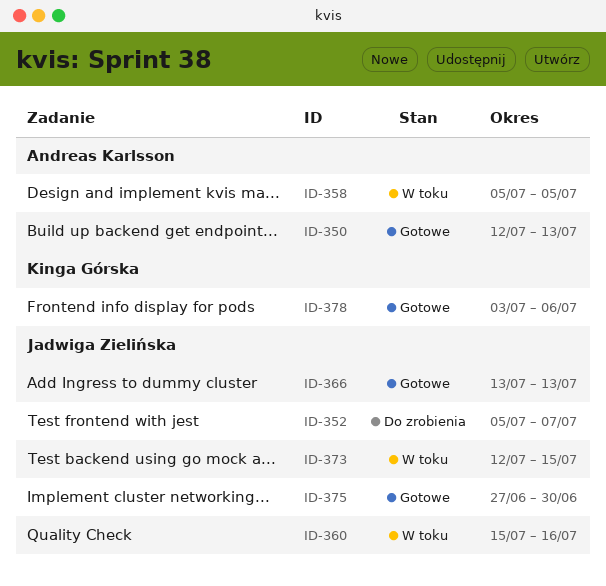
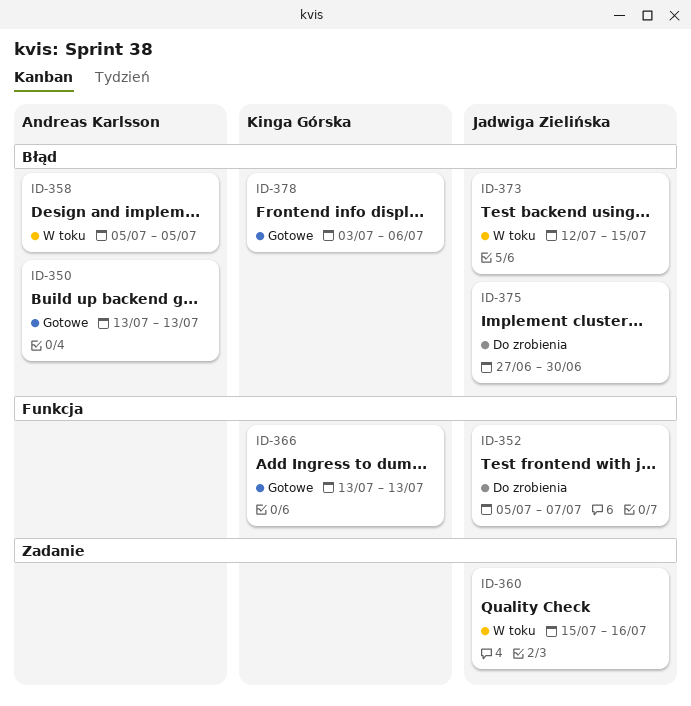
ID-350, start: Jul 12 -> Jul 13
ID-366, owner: Jadwiga Zielińska -> Kinga Górska
ID-375, status: Gotowe -> Do zrobienia

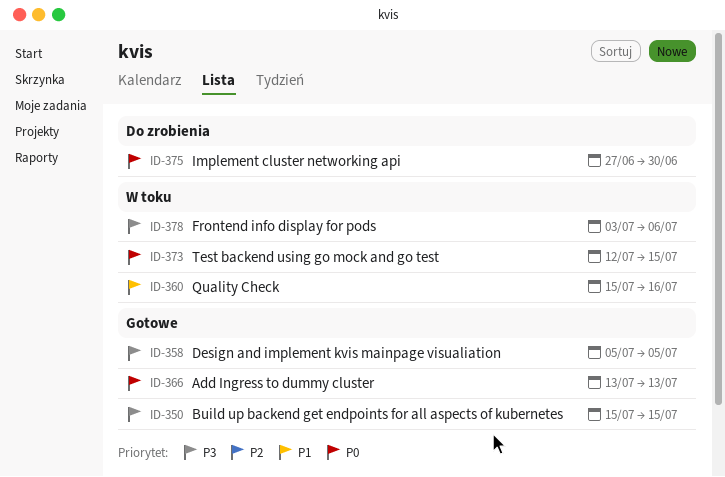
ID-350, start: Jul 13 -> Jul 15
ID-350, due: Jul 13 -> Jul 15
ID-352: present -> none
ID-358, status: W toku -> Gotowe
ID-378, status: Gotowe -> W toku

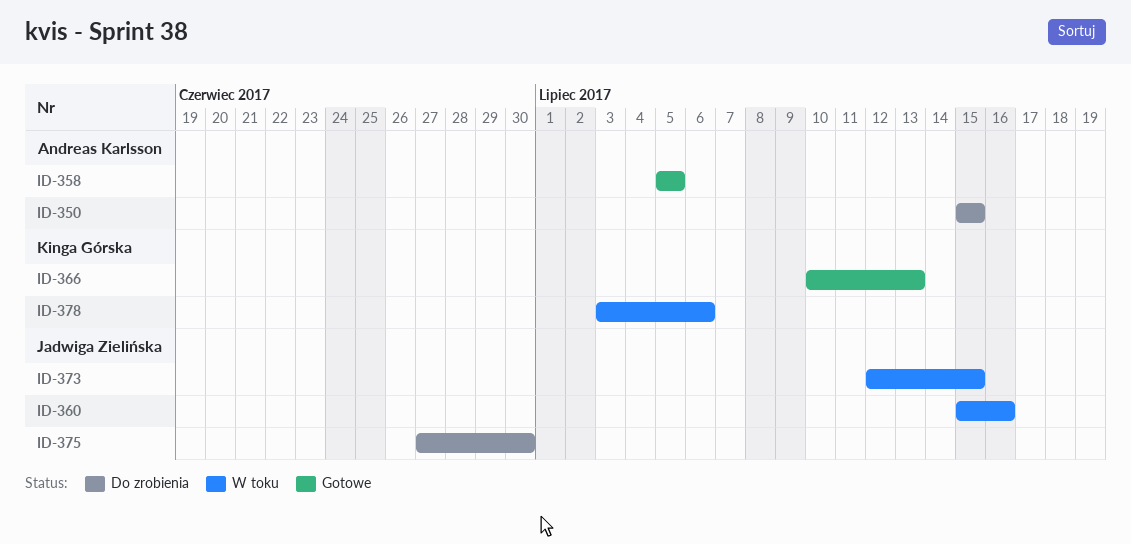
ID-350, status: Gotowe -> Do zrobienia
ID-366, start: Jul 13 -> Jul 10

